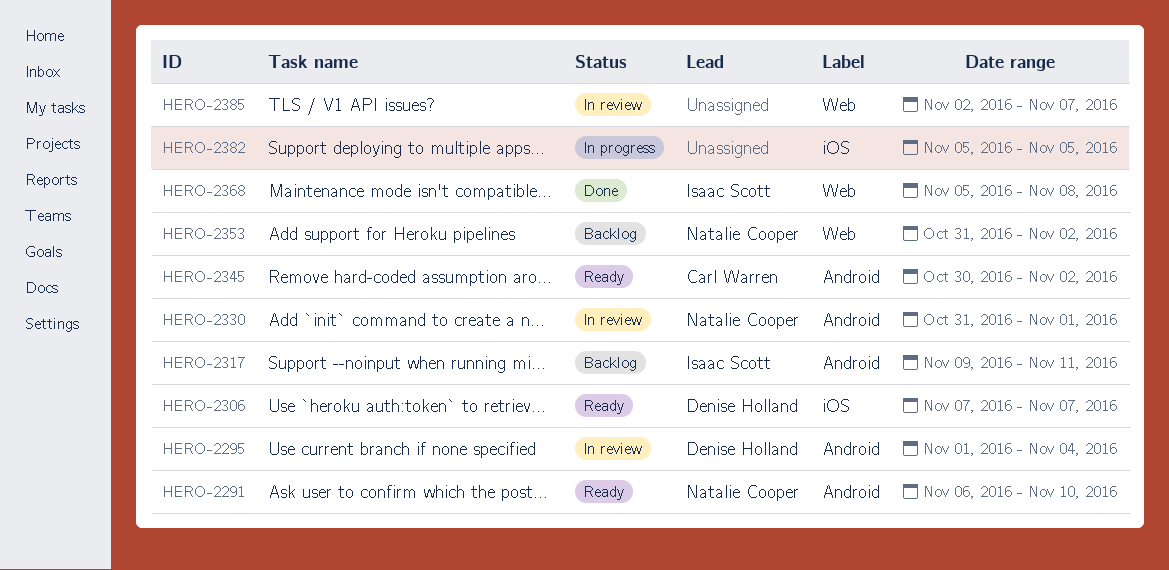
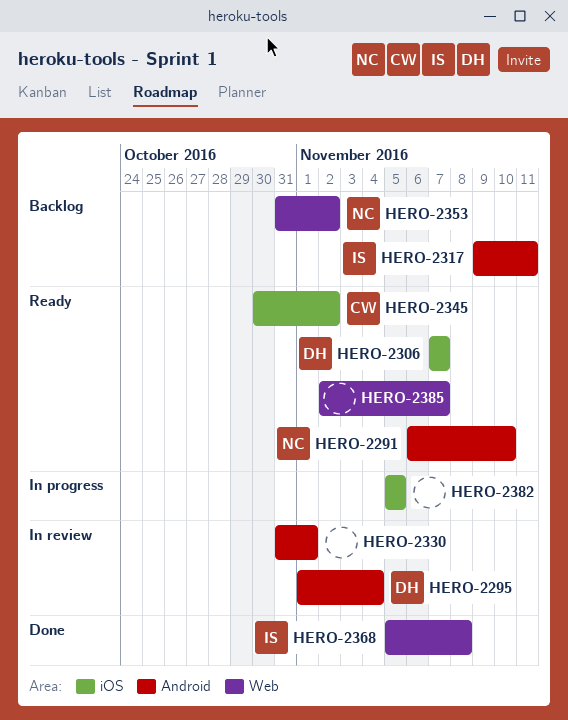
HERO-2330, owner: Natalie Cooper -> none
HERO-2345, label: Android -> iOS
HERO-2385, status: In review -> Ready

